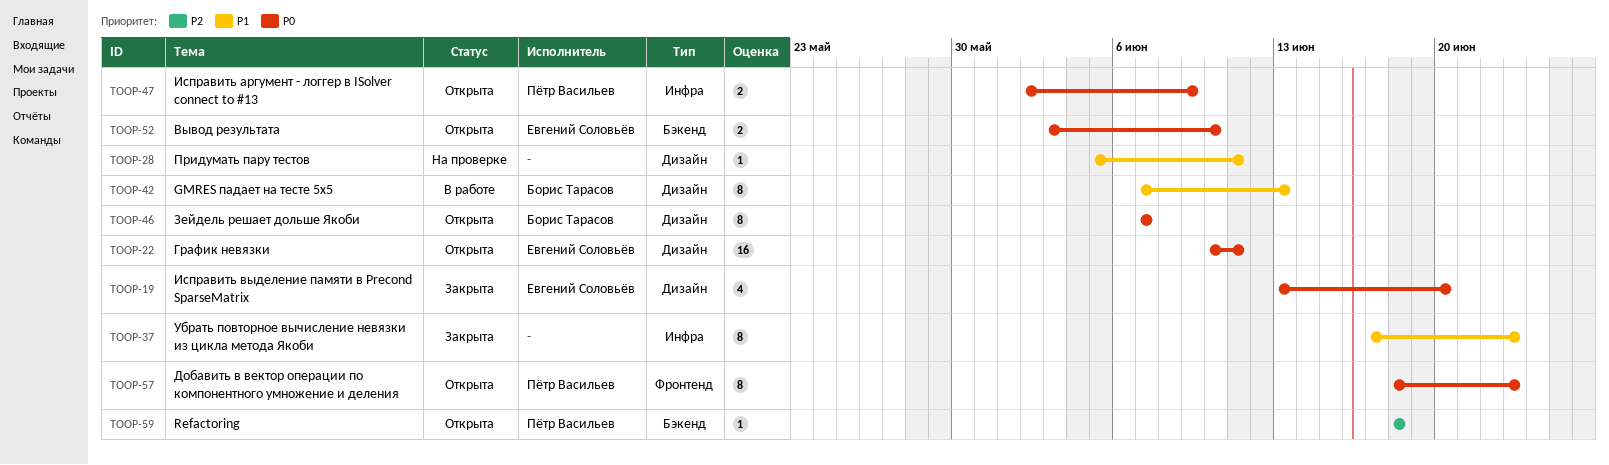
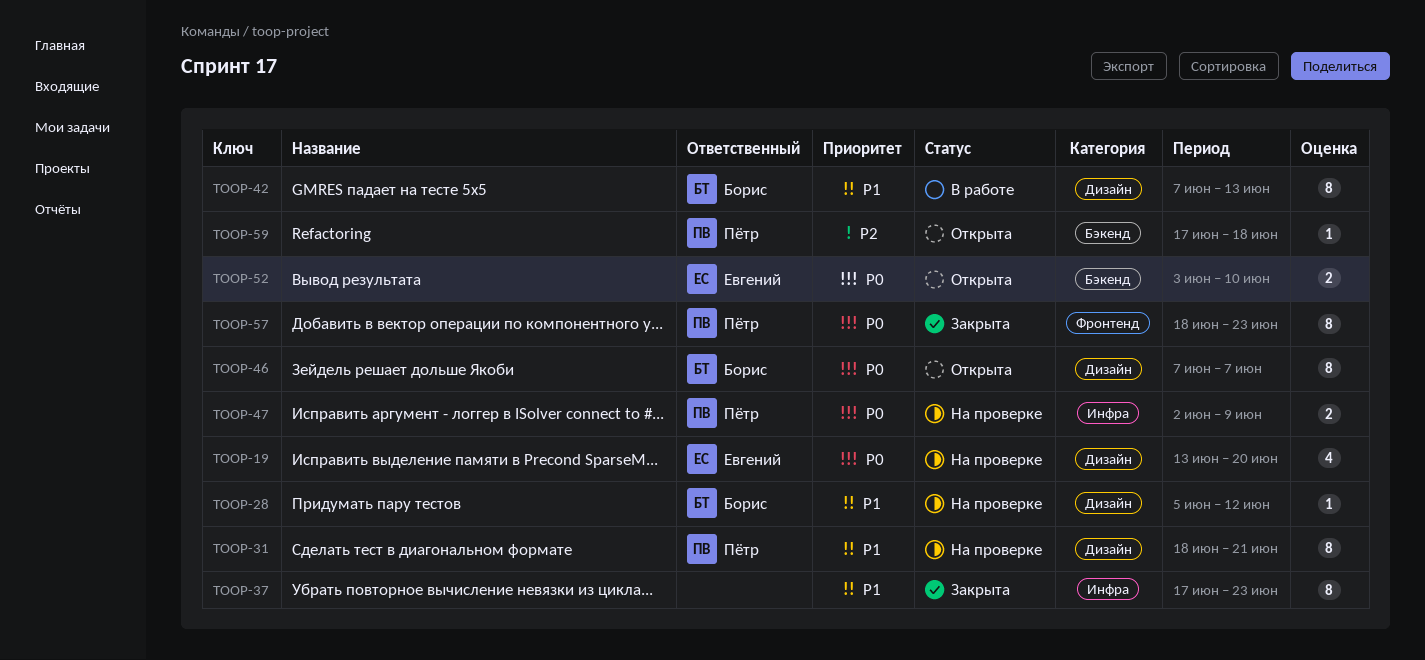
TOOP-19, status: Закрыта -> На проверке
TOOP-22: present -> none
TOOP-28, owner: none -> Борис Тарасов
TOOP-28, due: Jun 11 -> Jun 12
TOOP-31: none -> present
TOOP-47, status: Открыта -> На проверке
TOOP-57, status: Открыта -> Закрыта
TOOP-59, start: Jun 18 -> Jun 17

